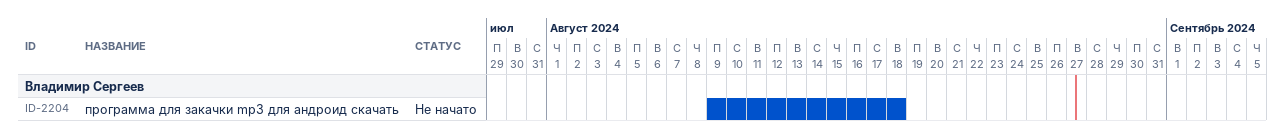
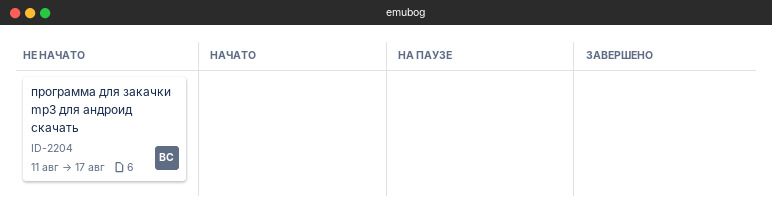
ID-2204, start: Aug 9 -> Aug 11
ID-2204, due: Aug 18 -> Aug 17

